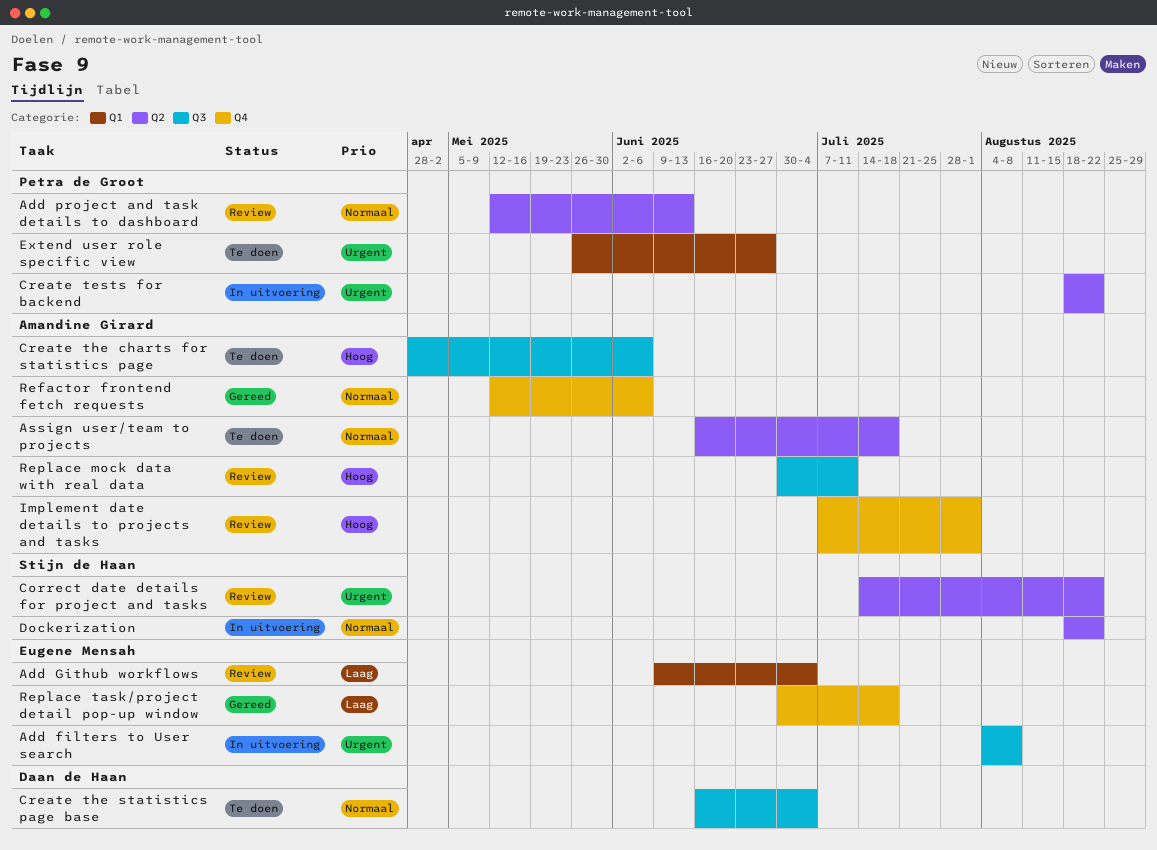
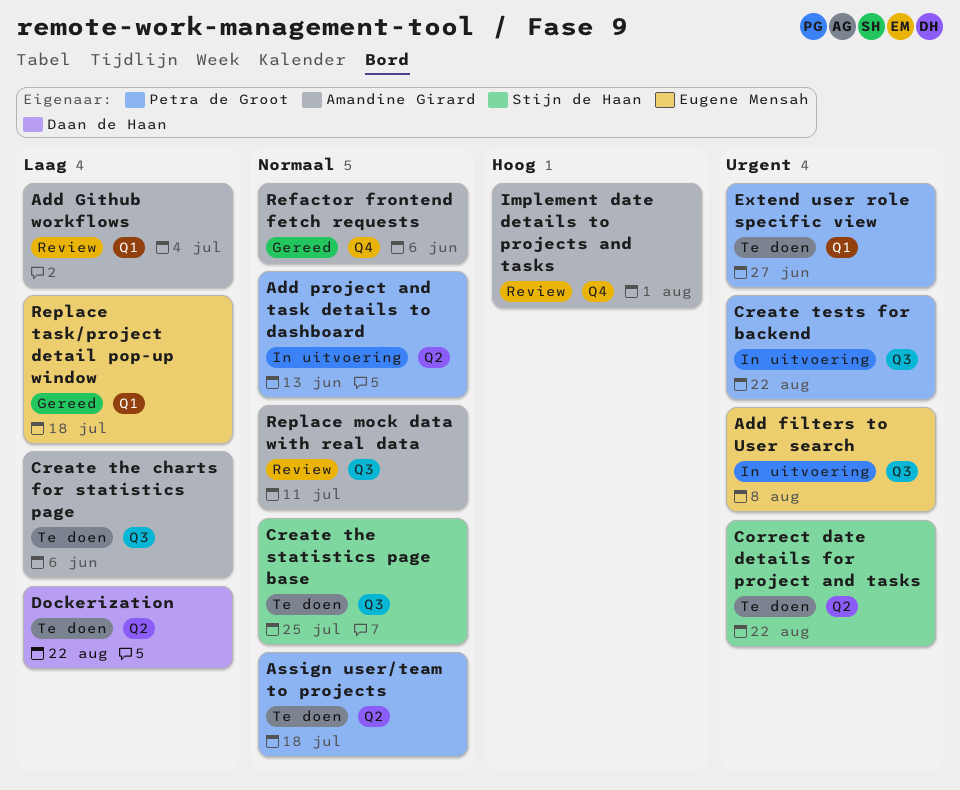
Add Github workflows, owner: Eugene Mensah -> Amandine Girard
Add project and task details to dashboard, status: Review -> In uitvoering
Assign user/team to projects, owner: Amandine Girard -> Petra de Groot
Correct date details for project and tasks, status: Review -> Te doen
Create tests for backend, label: Q2 -> Q3
Create the charts for statistics page, priority: Hoog -> Laag
Create the statistics page base, owner: Daan de Haan -> Stijn de Haan
Create the statistics page base, due: Jul 4 -> Jul 25
Dockerization, status: In uitvoering -> Te doen
Dockerization, owner: Stijn de Haan -> Daan de Haan
Dockerization, priority: Normaal -> Laag
Replace mock data with real data, priority: Hoog -> Normaal
Replace task/project detail pop-up window, label: Q4 -> Q1

